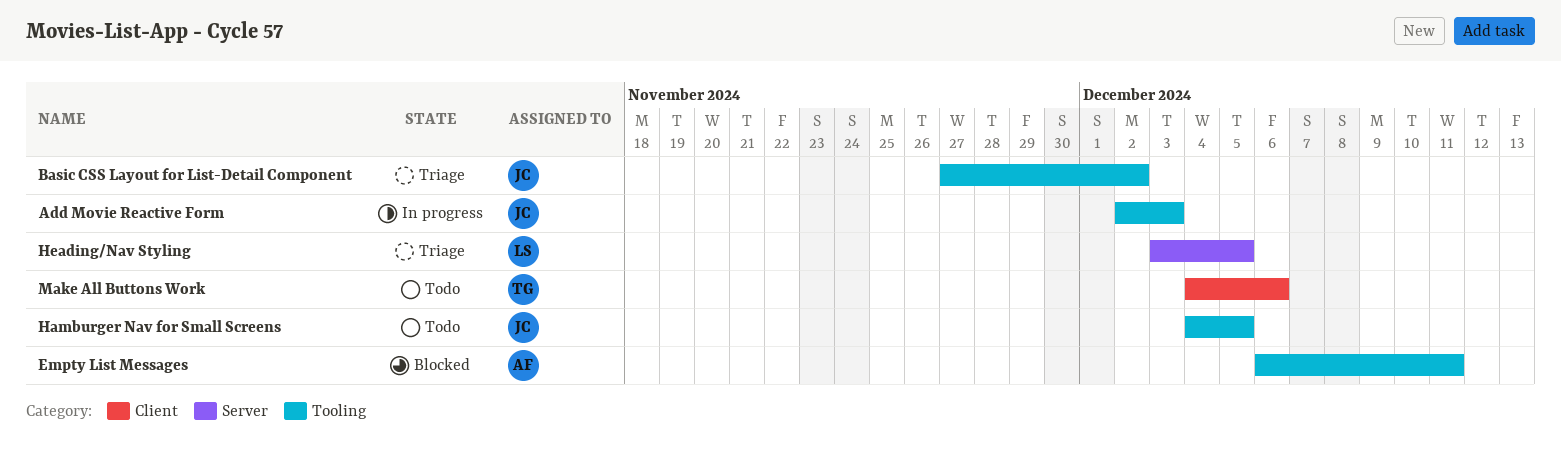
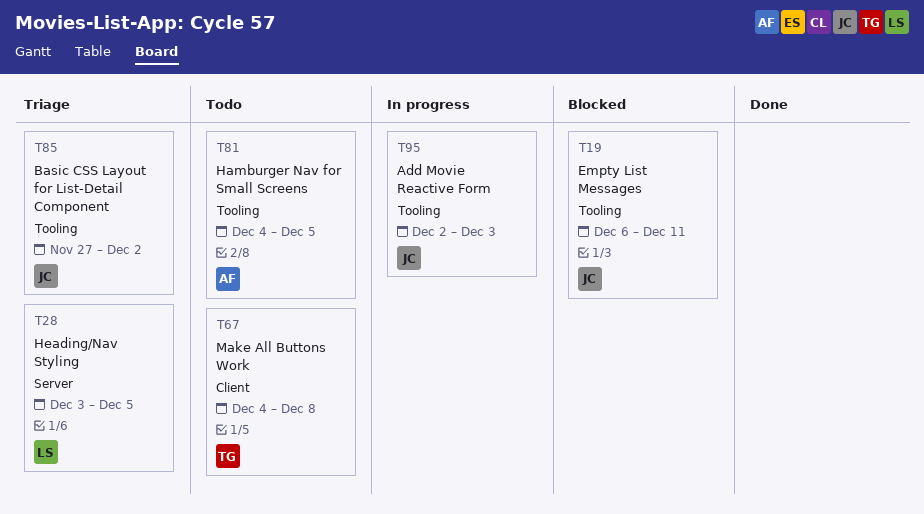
Empty List Messages, owner: AF -> JC
Hamburger Nav for Small Screens, owner: JC -> AF
Make All Buttons Work, due: Dec 6 -> Dec 8

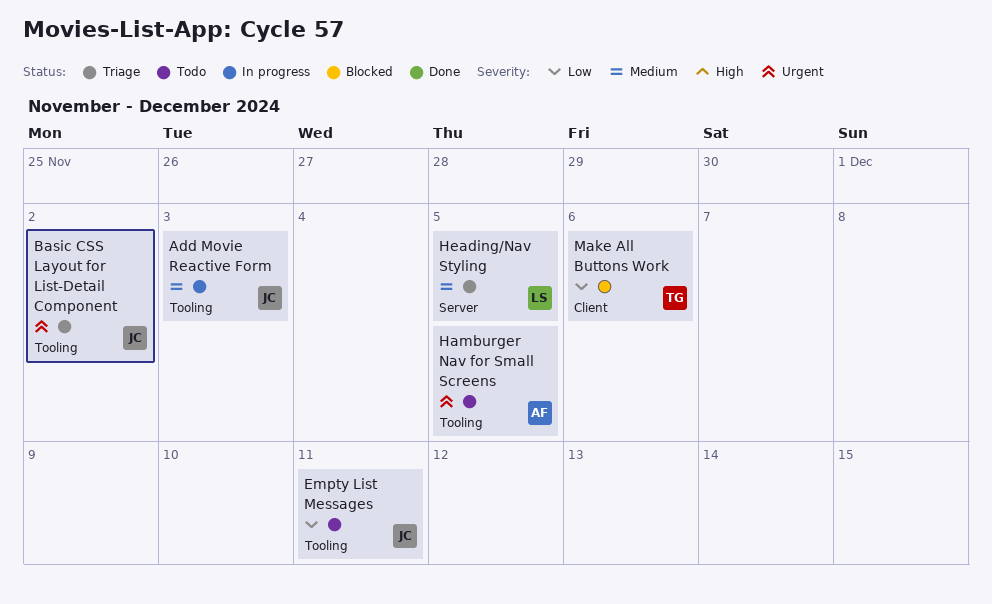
Empty List Messages, status: Blocked -> Todo
Make All Buttons Work, status: Todo -> Blocked
Make All Buttons Work, due: Dec 8 -> Dec 6

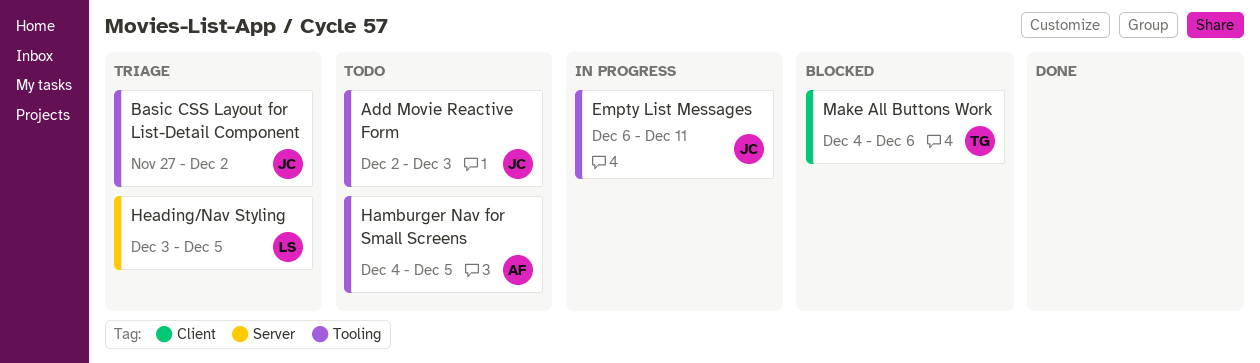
Add Movie Reactive Form, status: In progress -> Todo
Empty List Messages, status: Todo -> In progress

